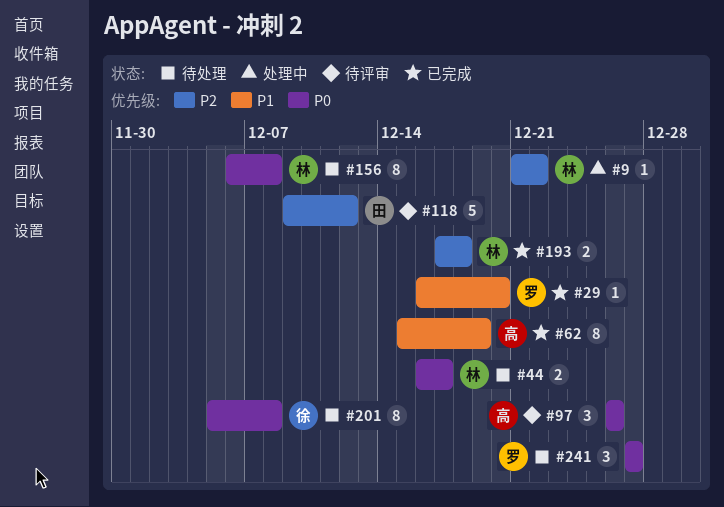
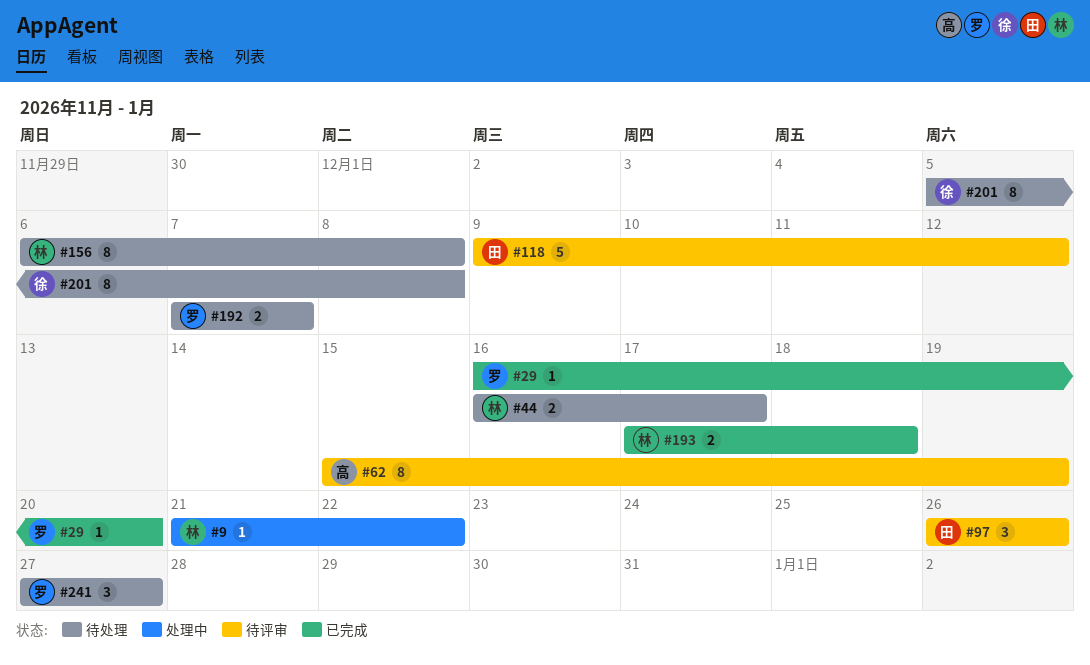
#62, status: 已完成 -> 待评审
#97, owner: 高 -> 田
#192: none -> present

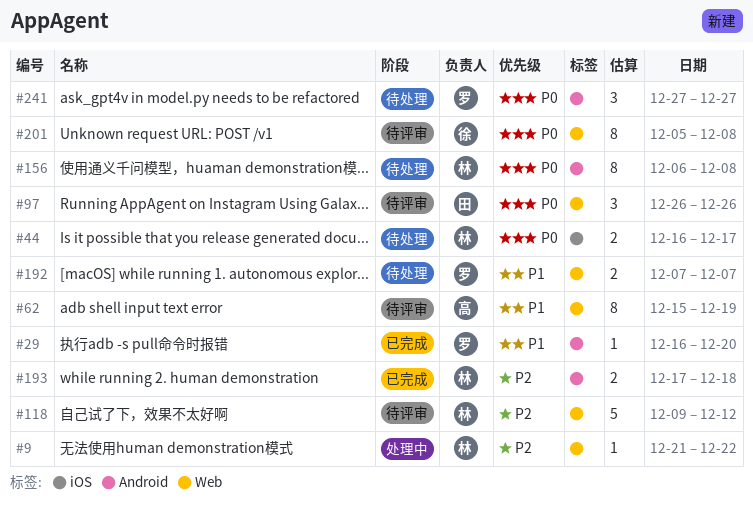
#118, owner: 田 -> 林
#201, status: 待处理 -> 待评审

